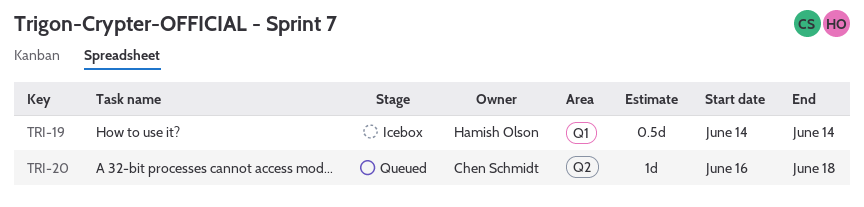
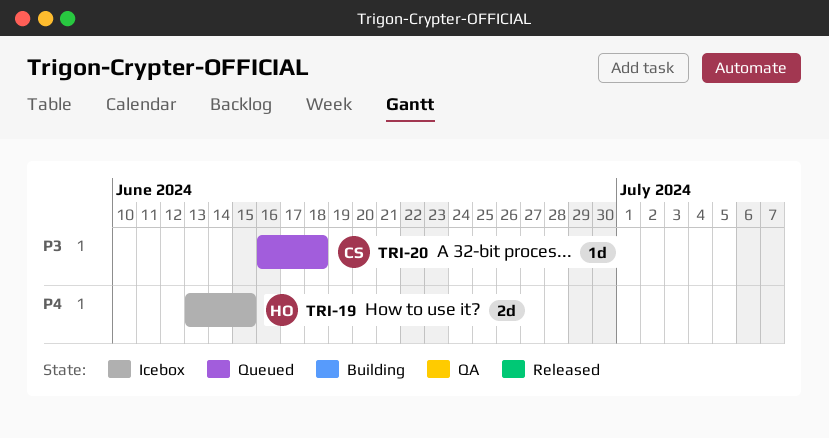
TRI-19, estimate: 0.5d -> 2d
TRI-19, start: Jun 14 -> Jun 13
TRI-19, due: Jun 14 -> Jun 15

